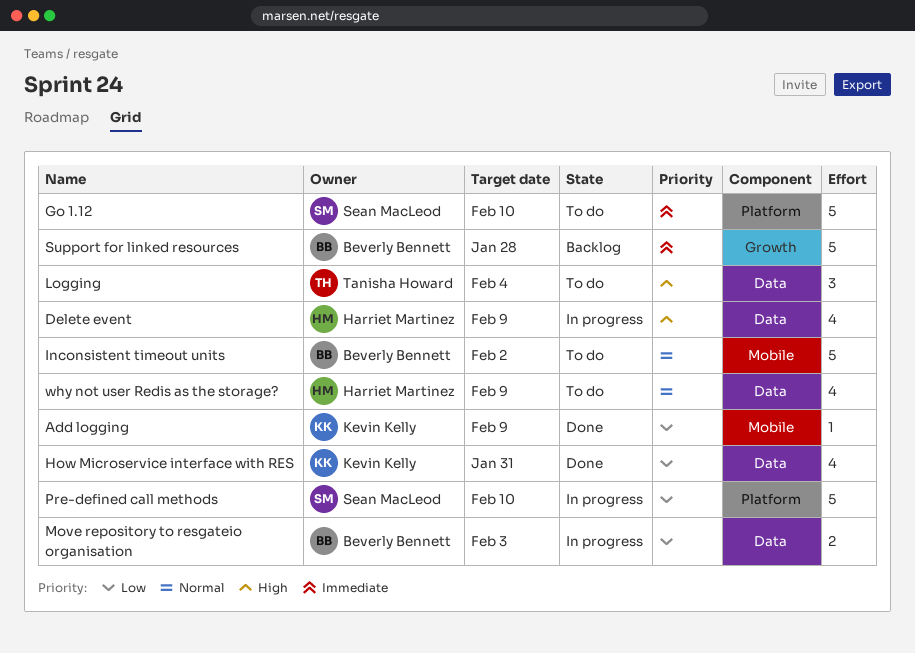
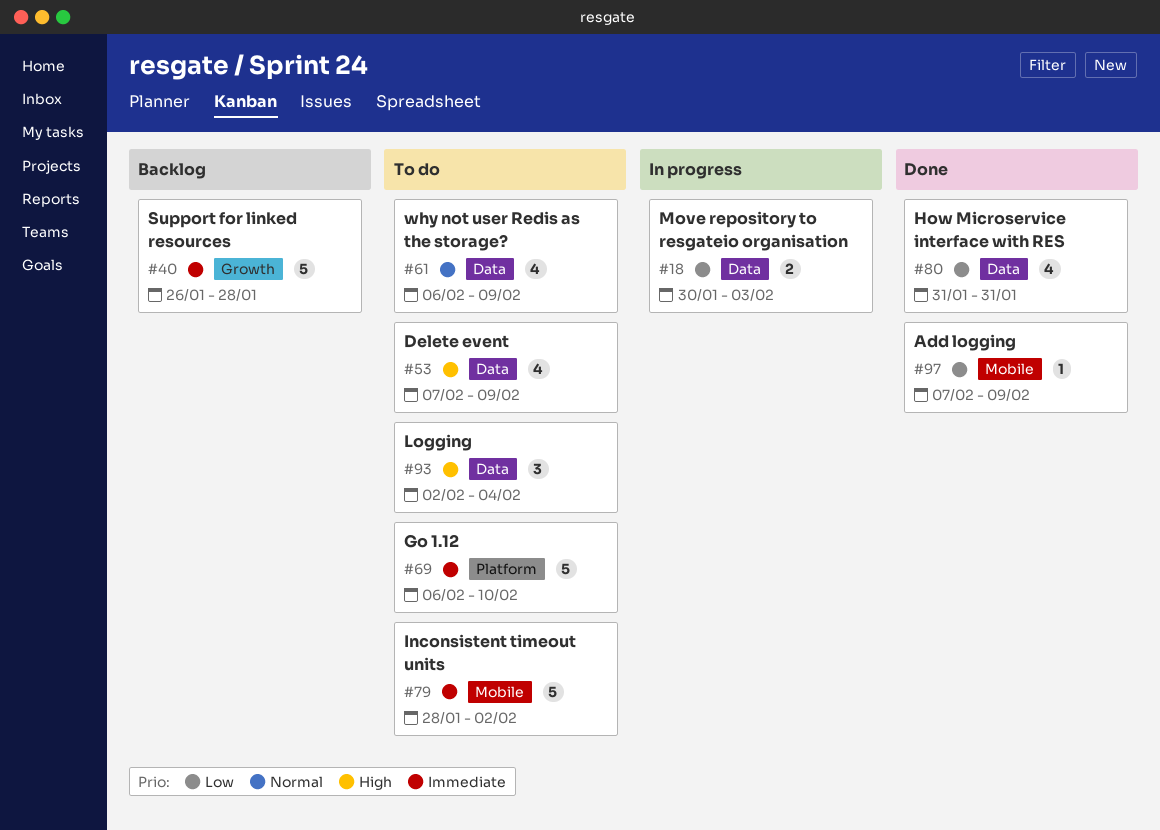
Delete event, status: In progress -> To do
Inconsistent timeout units, priority: Normal -> Immediate
Pre-defined call methods: present -> none

